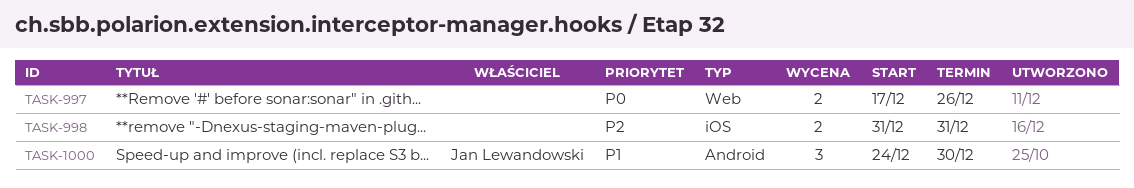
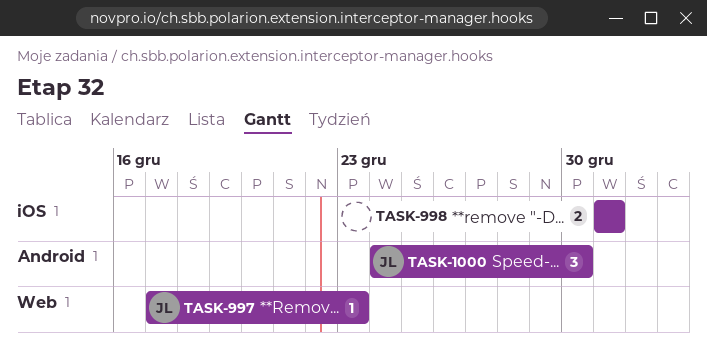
TASK-997, owner: none -> Jan Lewandowski
TASK-997, estimate: 2 -> 1
TASK-997, due: Dec 26 -> Dec 23

